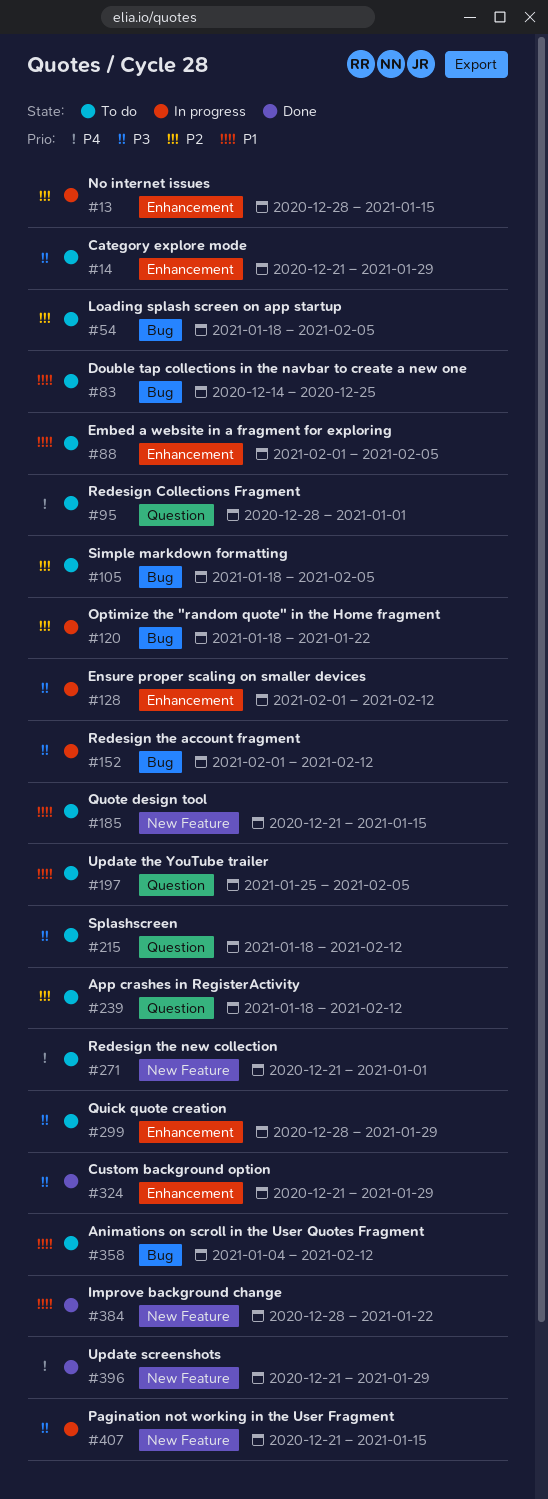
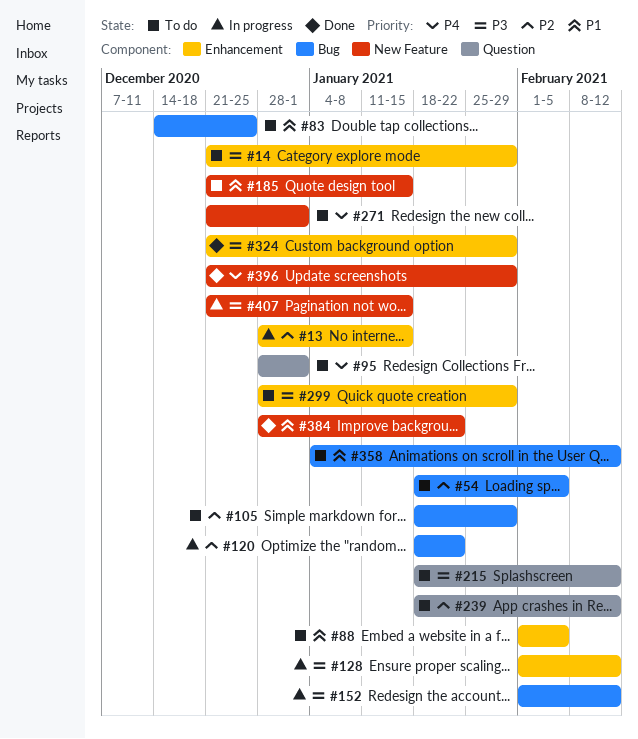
#105, due: Feb 5 -> Jan 29
#197: present -> none

